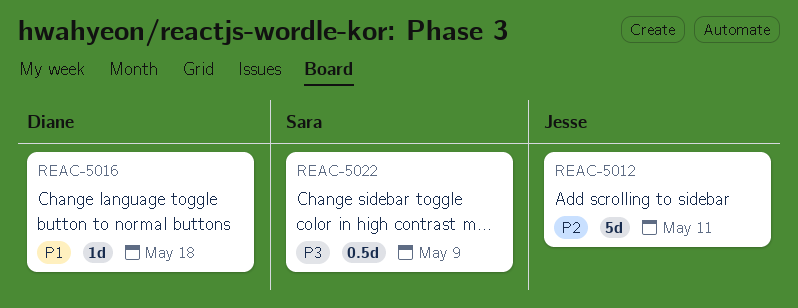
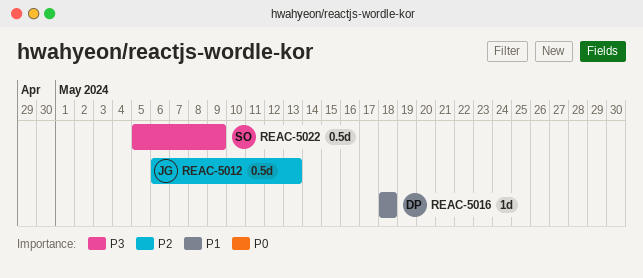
REAC-5012, estimate: 5d -> 0.5d
REAC-5012, due: May 11 -> May 13

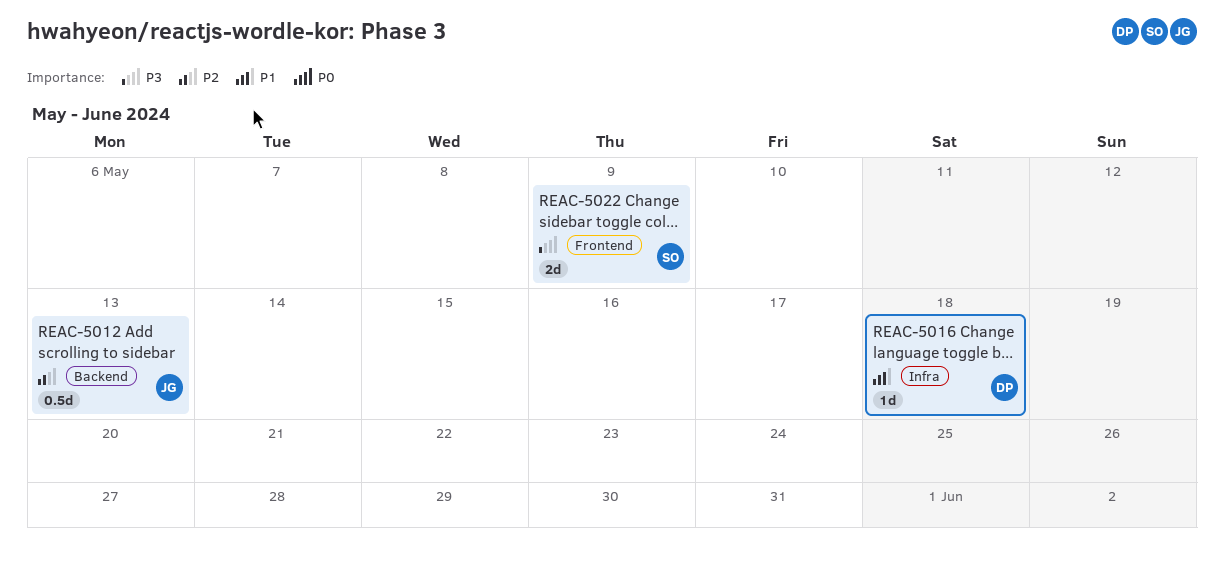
REAC-5022, estimate: 0.5d -> 2d

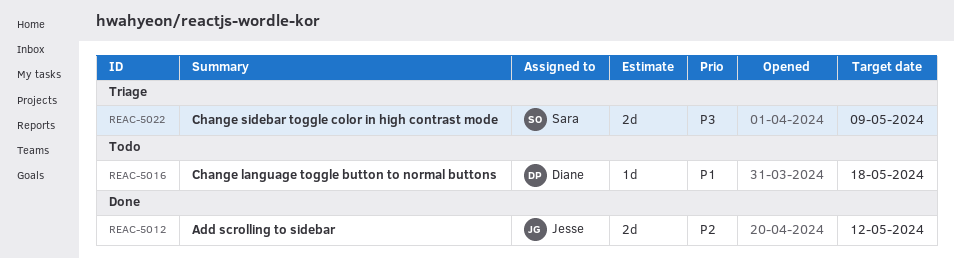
REAC-5012, estimate: 0.5d -> 2d
REAC-5012, due: May 13 -> May 12

